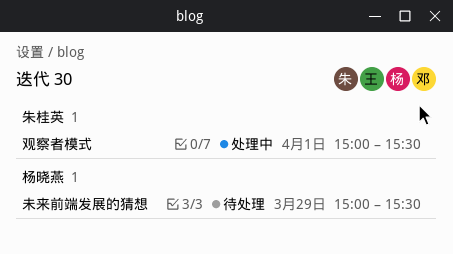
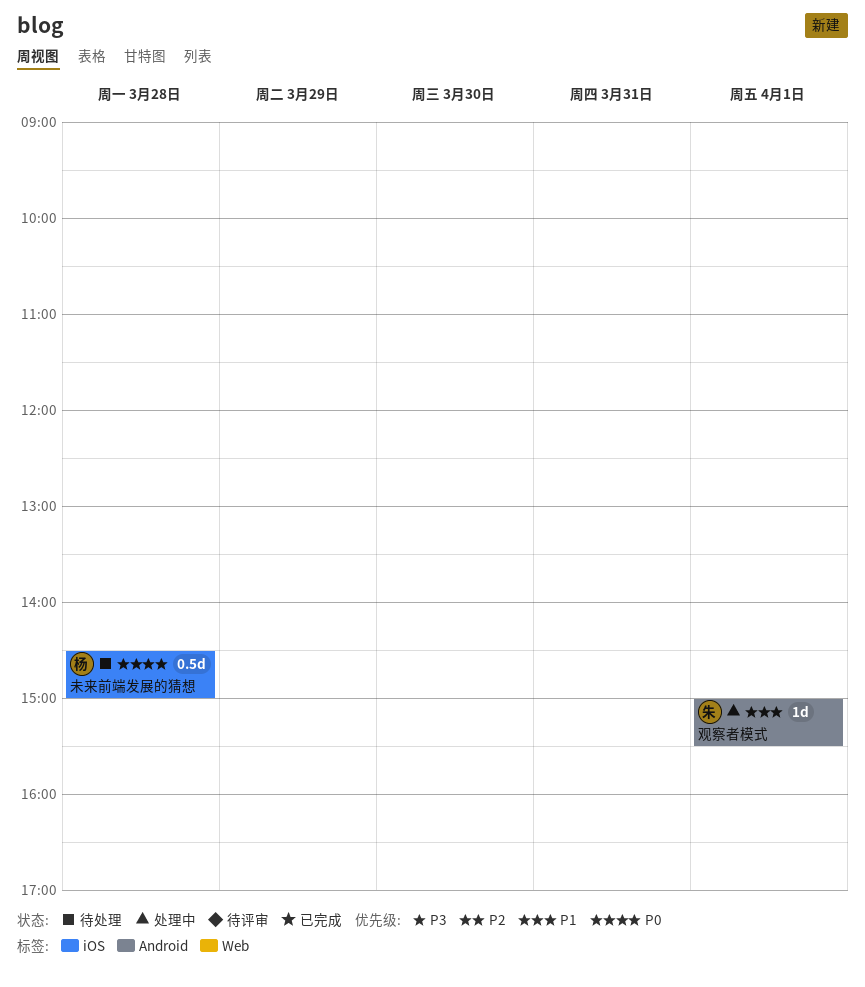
未来前端发展的猜想, day: Mar 29 -> Mar 28
未来前端发展的猜想, begins: 15:00 -> 14:30
未来前端发展的猜想, ends: 15:30 -> 15:00

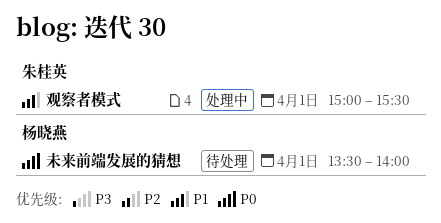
未来前端发展的猜想, day: Mar 28 -> Apr 1
未来前端发展的猜想, begins: 14:30 -> 13:30
未来前端发展的猜想, ends: 15:00 -> 14:00

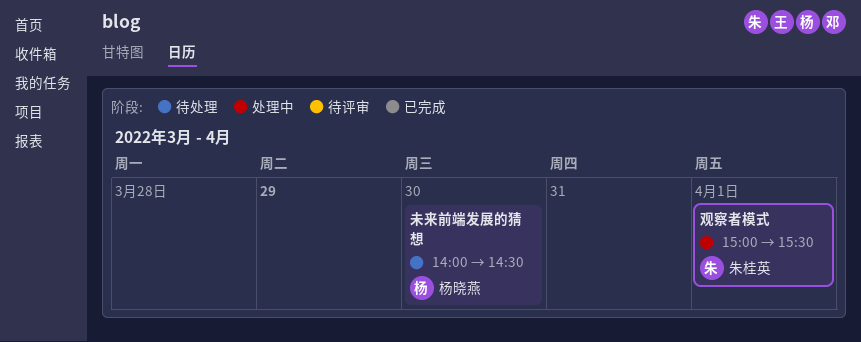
未来前端发展的猜想, day: Apr 1 -> Mar 30
未来前端发展的猜想, begins: 13:30 -> 14:00
未来前端发展的猜想, ends: 14:00 -> 14:30

